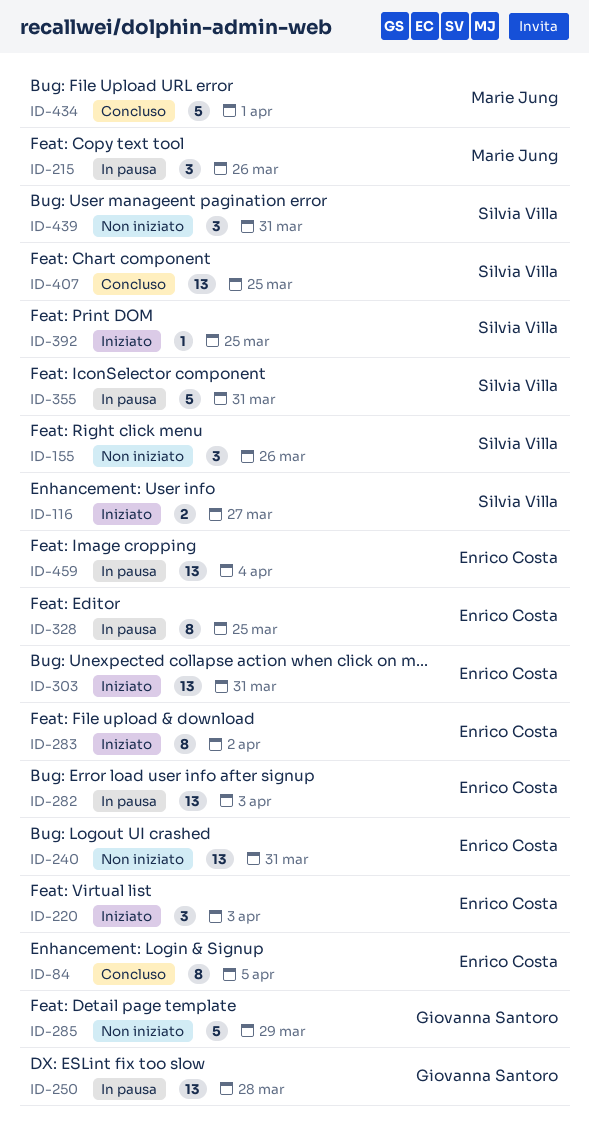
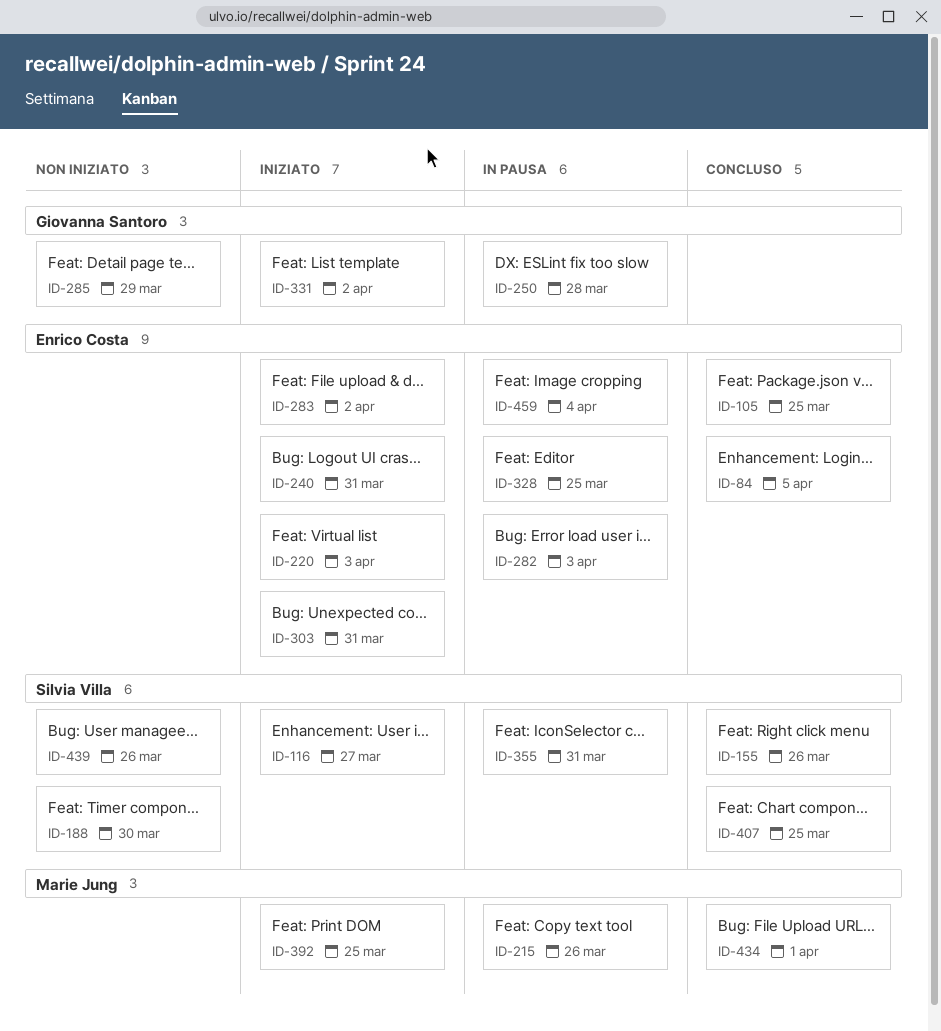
ID-105: none -> present
ID-155, status: Non iniziato -> Concluso
ID-188: none -> present
ID-240, status: Non iniziato -> Iniziato
ID-331: none -> present
ID-392, owner: Silvia Villa -> Marie Jung
ID-439, due: Mar 31 -> Mar 26

